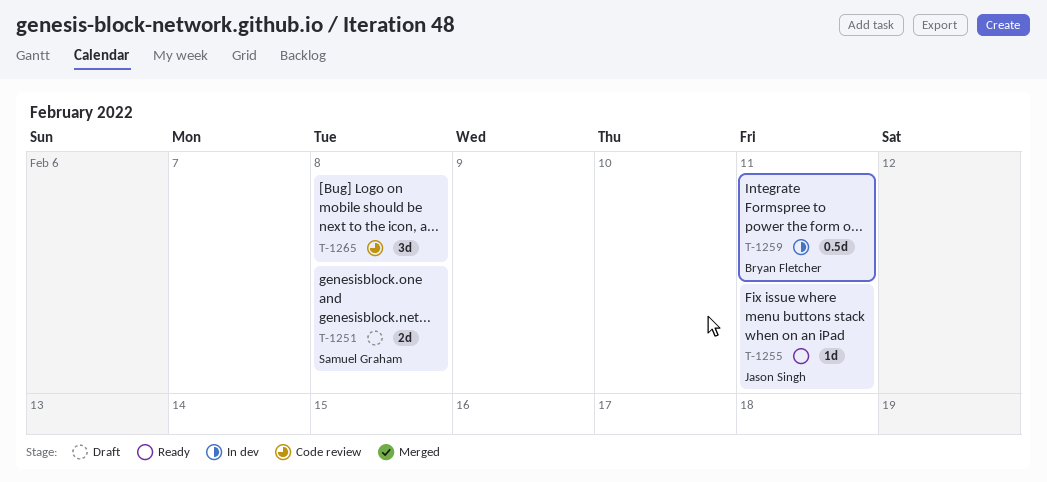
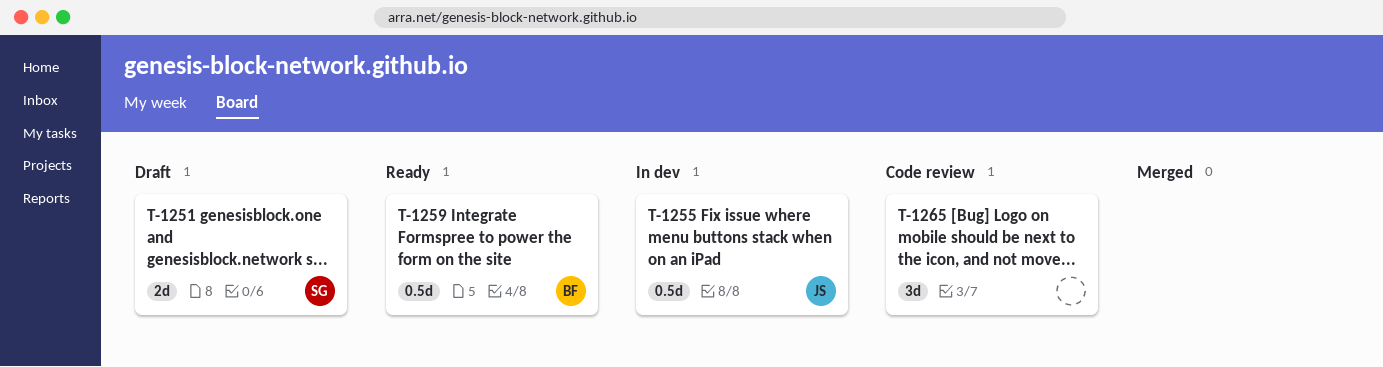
T-1255, status: Ready -> In dev
T-1255, estimate: 1d -> 0.5d
T-1259, status: In dev -> Ready

